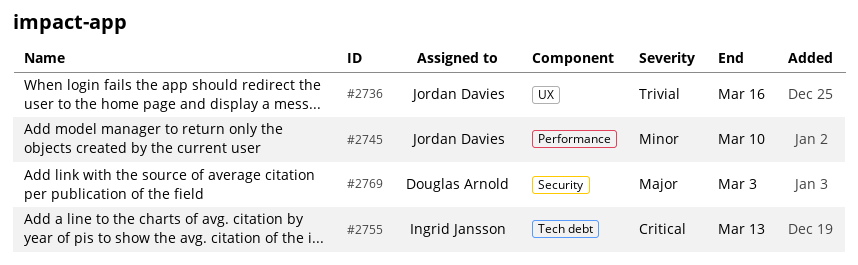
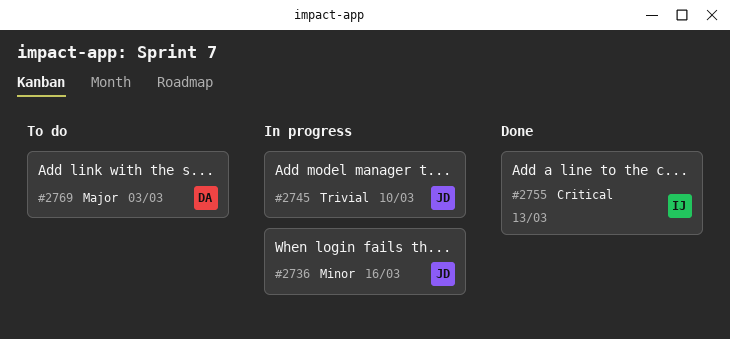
#2736, priority: Trivial -> Minor
#2745, priority: Minor -> Trivial

